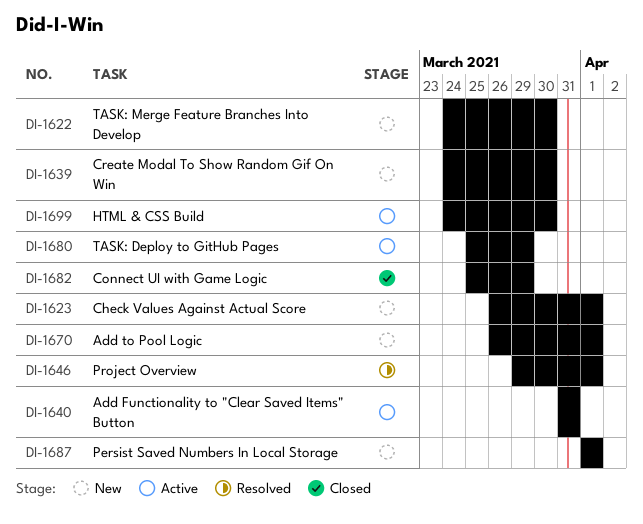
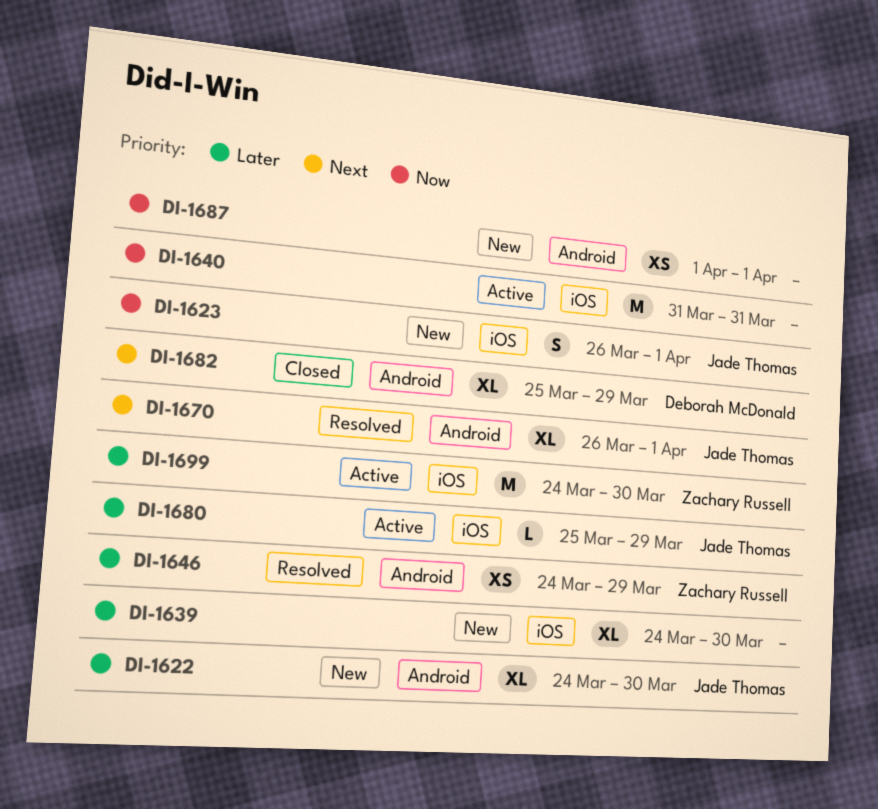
DI-1646, start: Mar 29 -> Mar 24
DI-1646, due: Apr 1 -> Mar 29
DI-1670, status: New -> Resolved

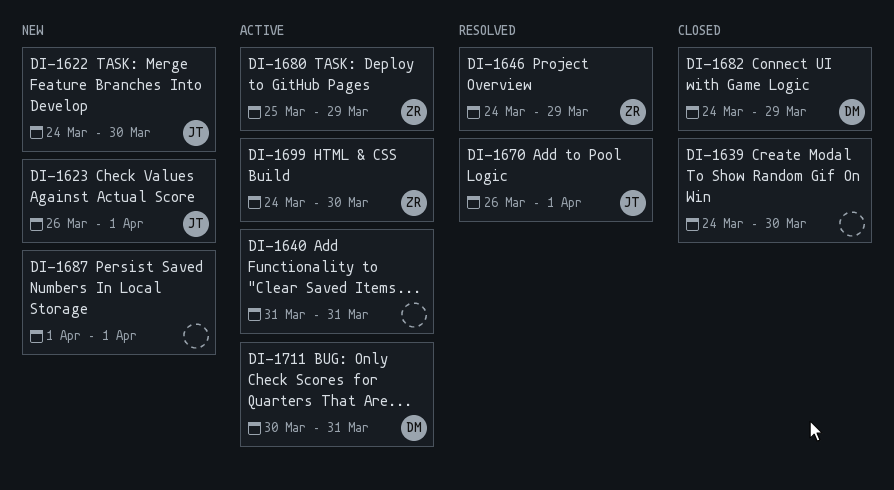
DI-1639, status: New -> Closed
DI-1680, owner: Jade Thomas -> Zachary Russell
DI-1682, start: Mar 25 -> Mar 24
DI-1711: none -> present

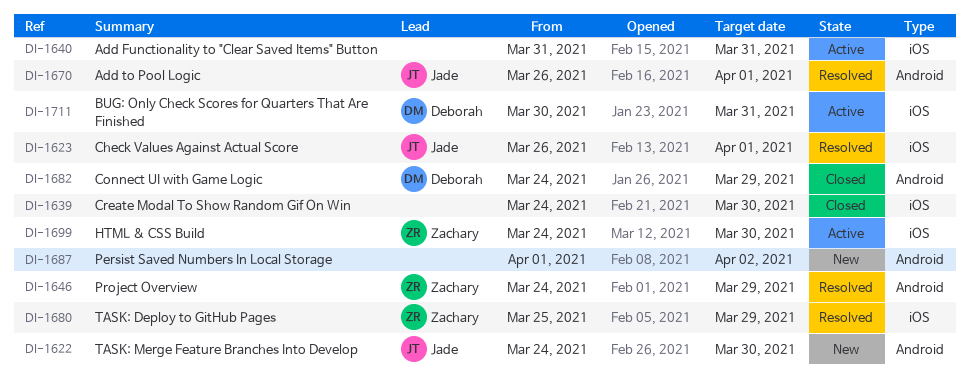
DI-1623, status: New -> Resolved
DI-1680, status: Active -> Resolved
DI-1687, due: Apr 1 -> Apr 2

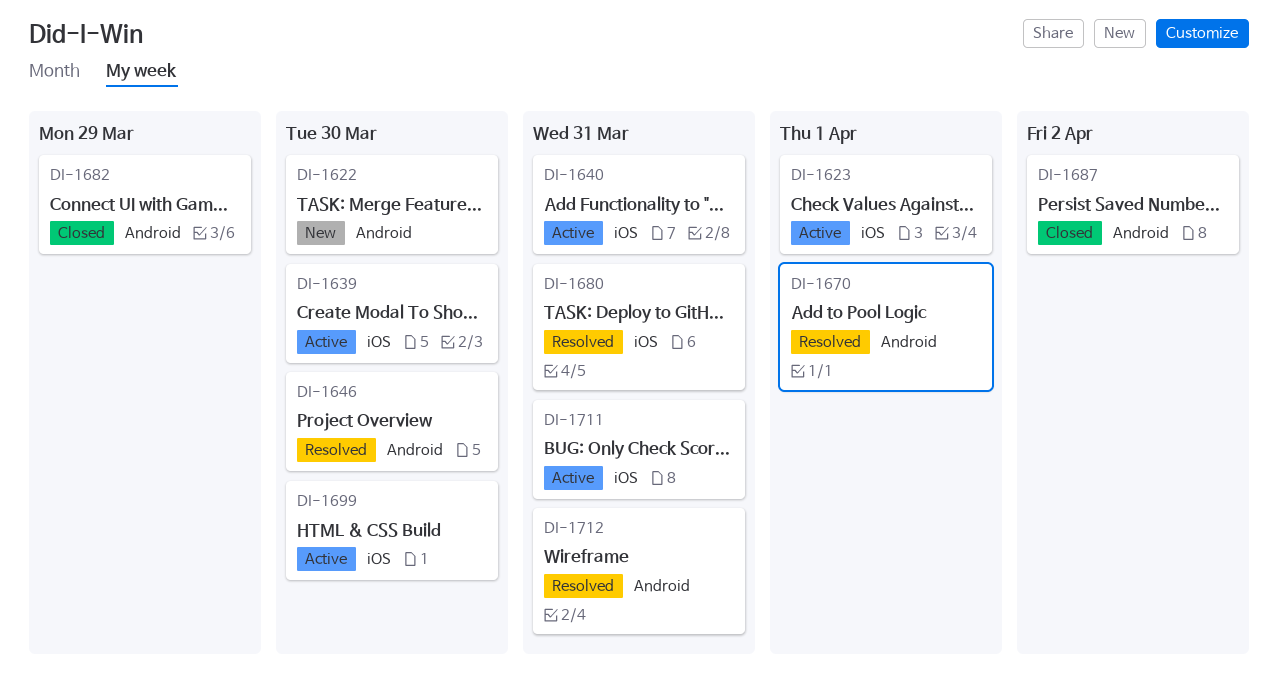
DI-1623, status: Resolved -> Active
DI-1639, status: Closed -> Active
DI-1646, due: Mar 29 -> Mar 30
DI-1680, due: Mar 29 -> Mar 31
DI-1687, status: New -> Closed
DI-1712: none -> present

